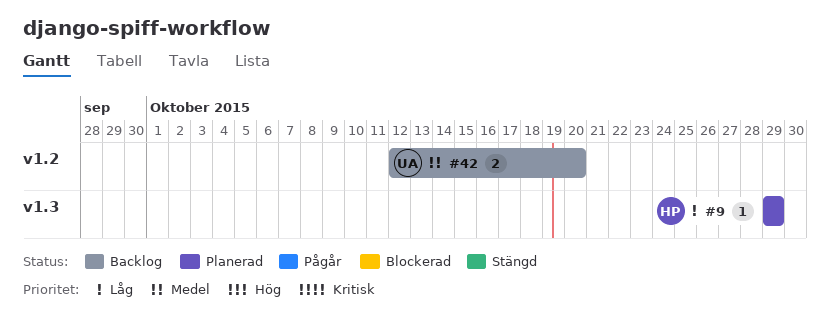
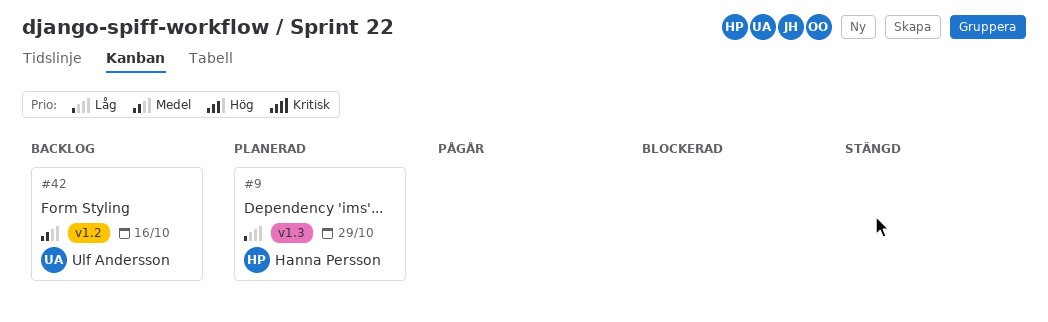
#42, due: Oct 20 -> Oct 16

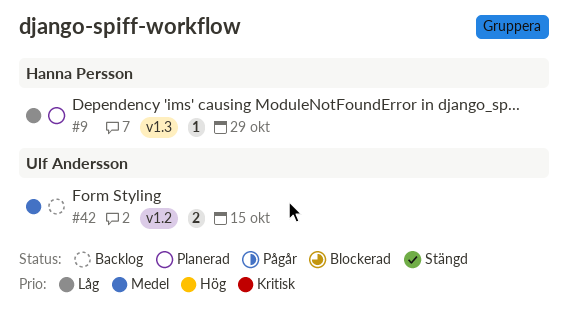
#42, due: Oct 16 -> Oct 15

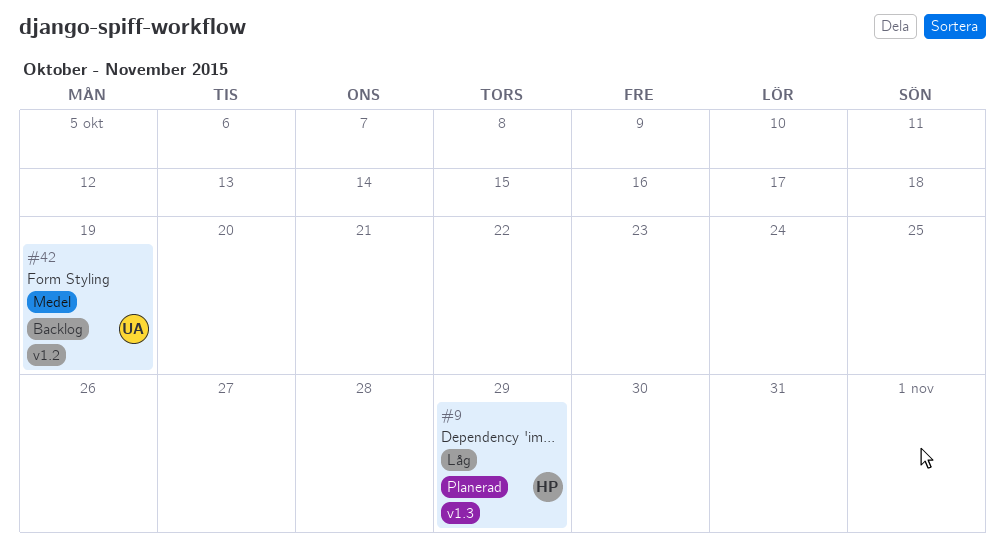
#42, due: Oct 15 -> Oct 19

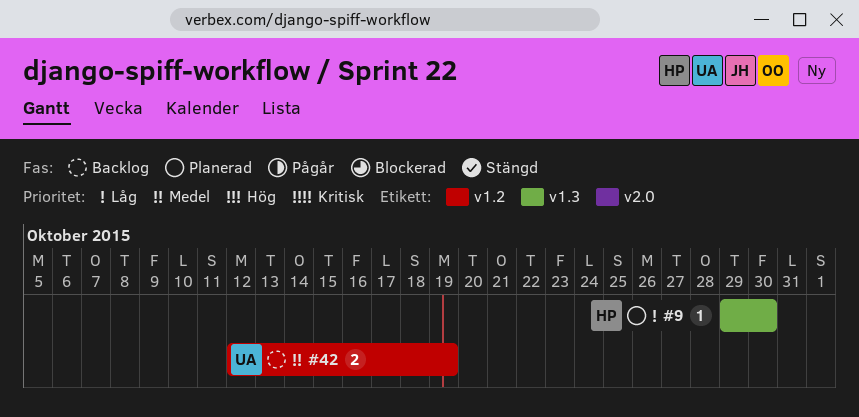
#9, due: Oct 29 -> Oct 30

